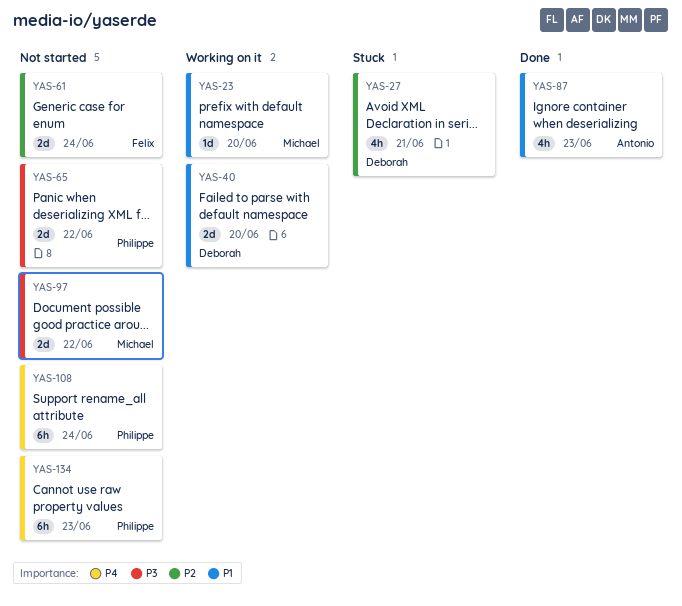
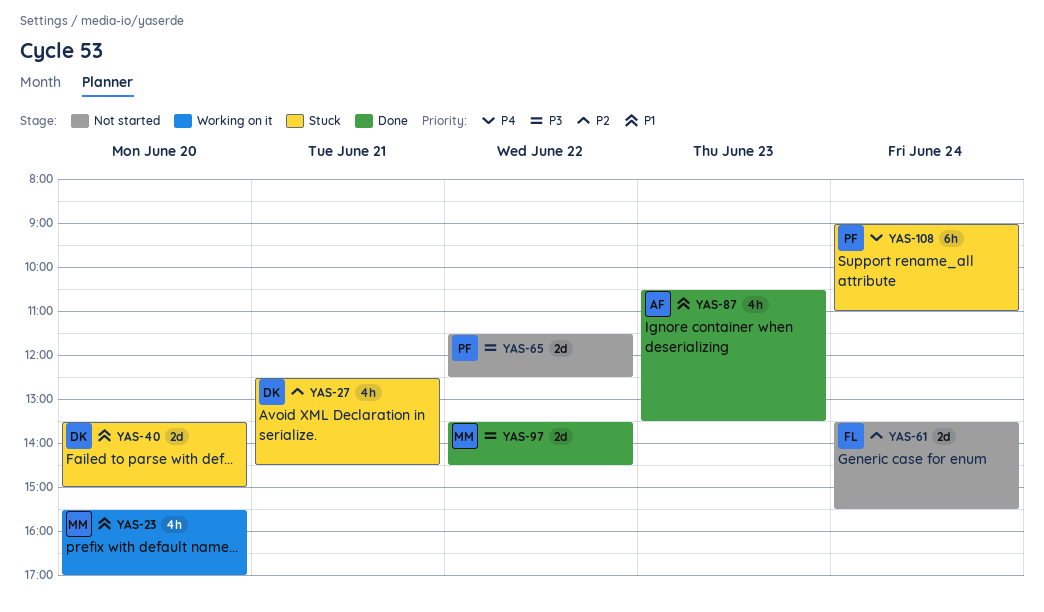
YAS-23, estimate: 1d -> 4h
YAS-40, status: Working on it -> Stuck
YAS-97, status: Not started -> Done
YAS-108, status: Not started -> Stuck
YAS-134: present -> none

